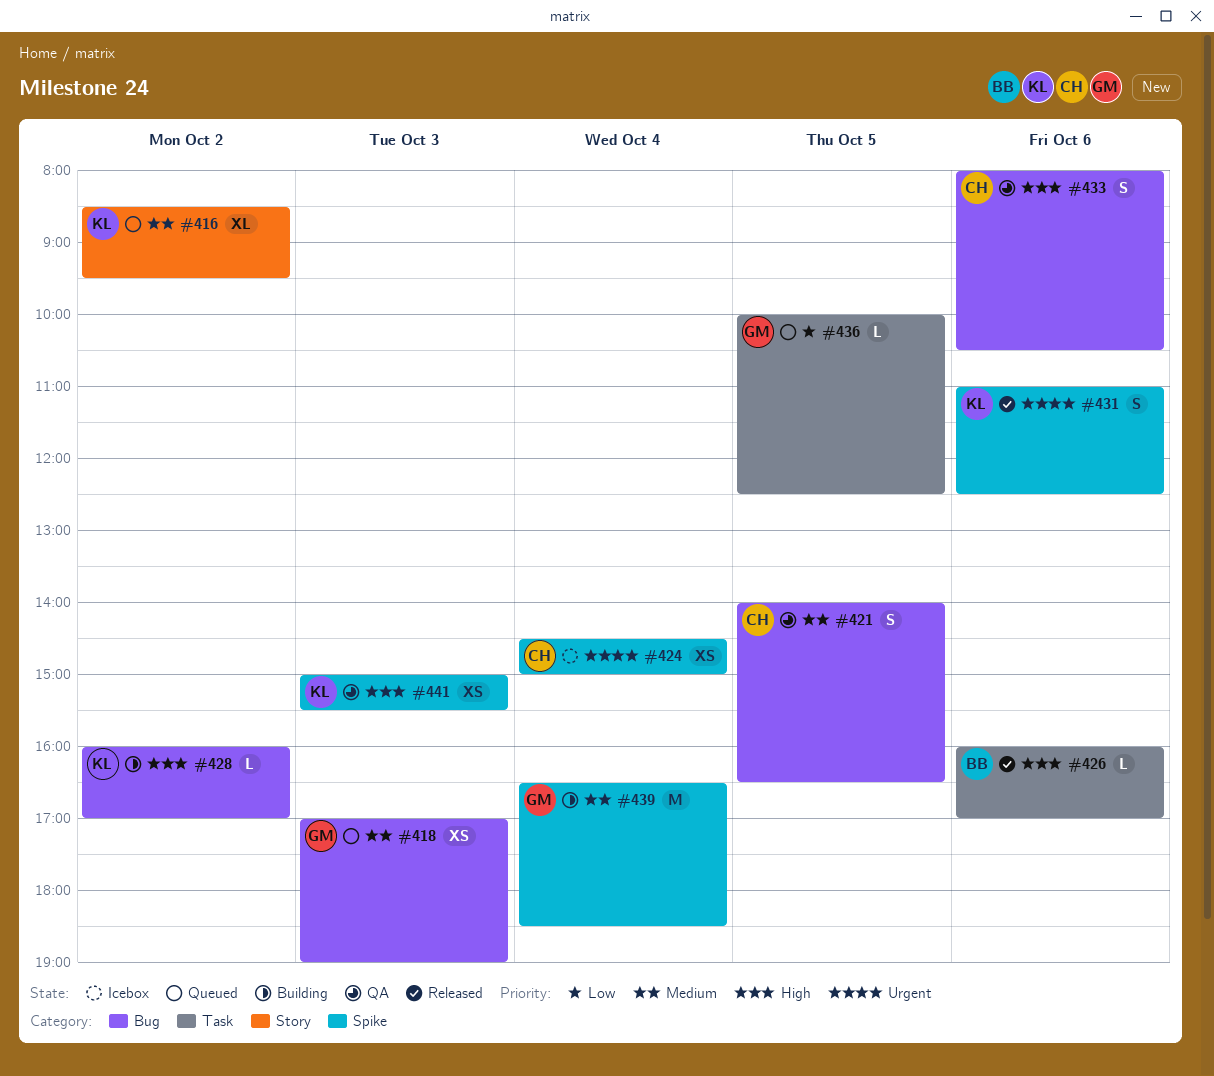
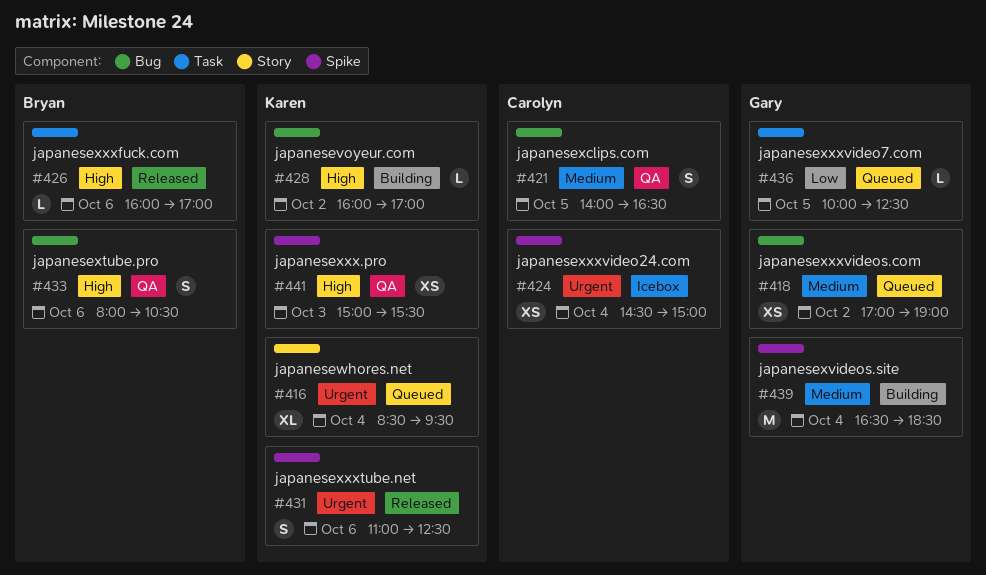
#416, priority: Medium -> Urgent
#416, day: Oct 2 -> Oct 4
#418, day: Oct 3 -> Oct 2
#433, owner: Carolyn -> Bryan

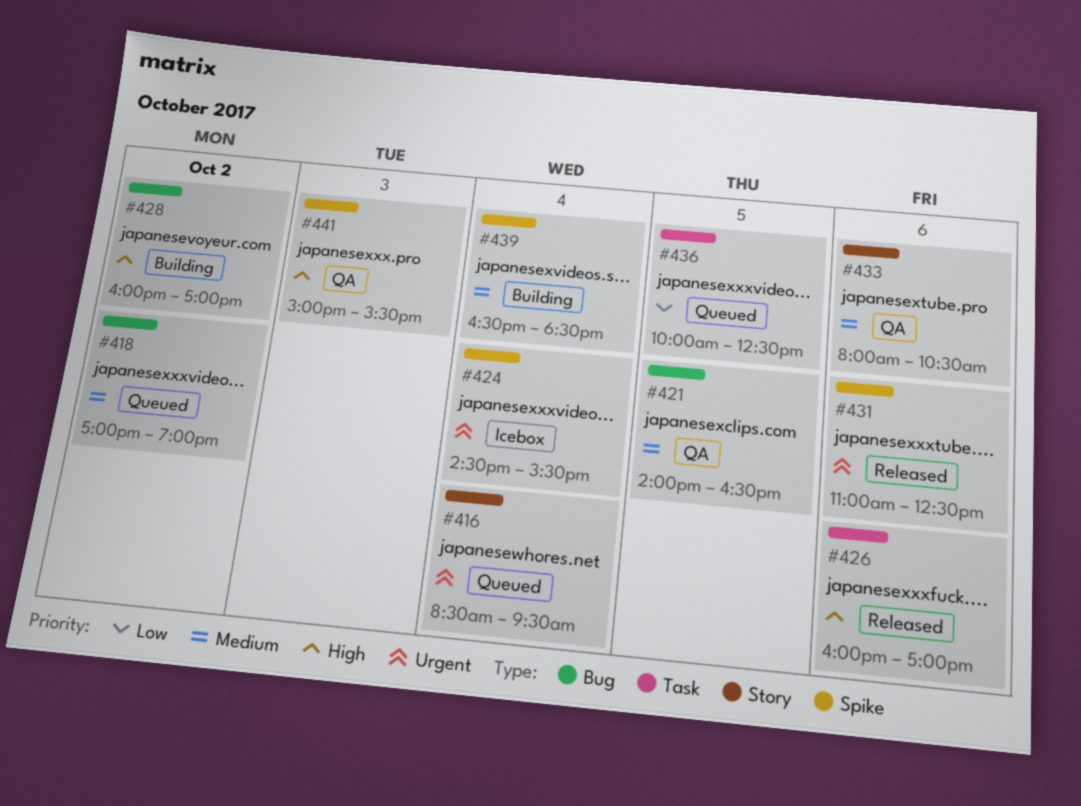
#424, ends: 15:00 -> 15:30
#433, priority: High -> Medium
#433, label: Bug -> Story

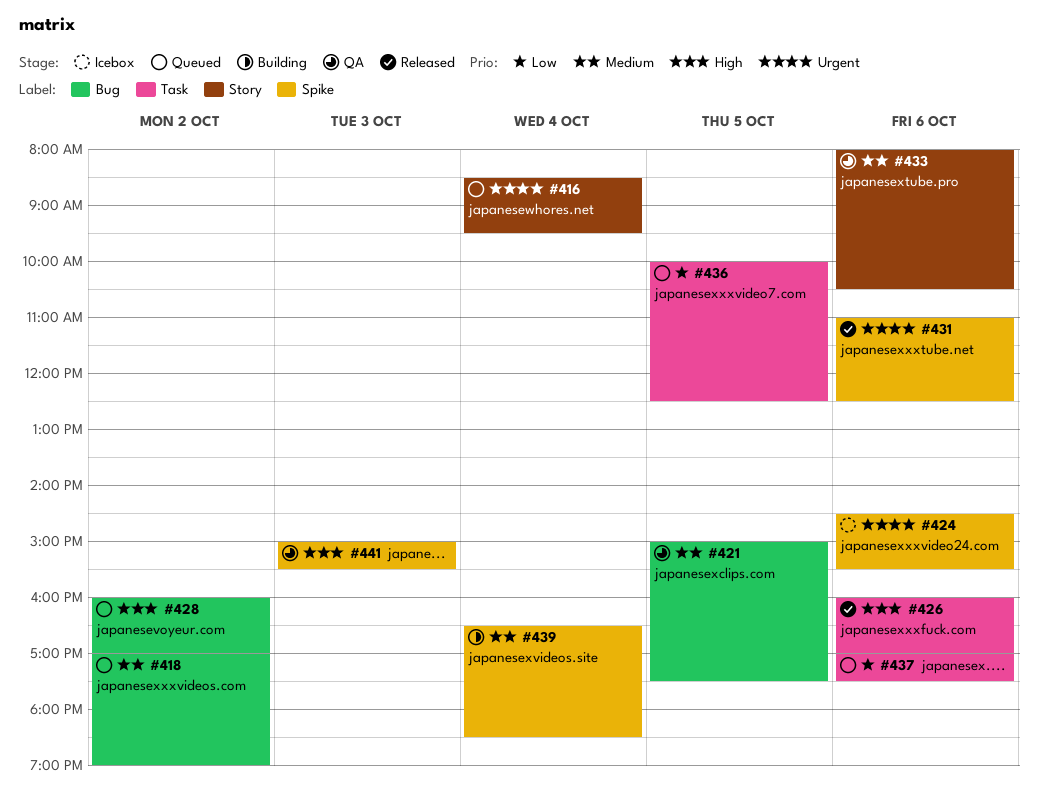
#421, begins: 14:00 -> 15:00
#421, ends: 16:30 -> 17:30
#424, day: Oct 4 -> Oct 6
#428, status: Building -> Queued
#437: none -> present

